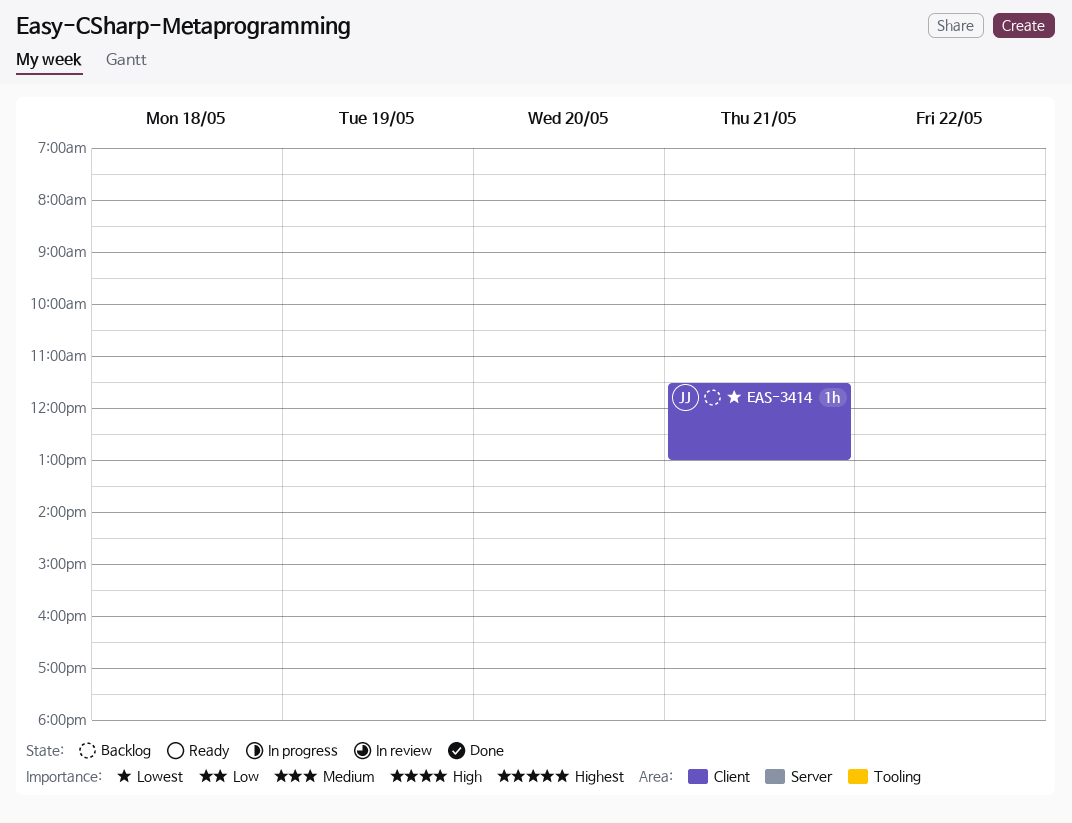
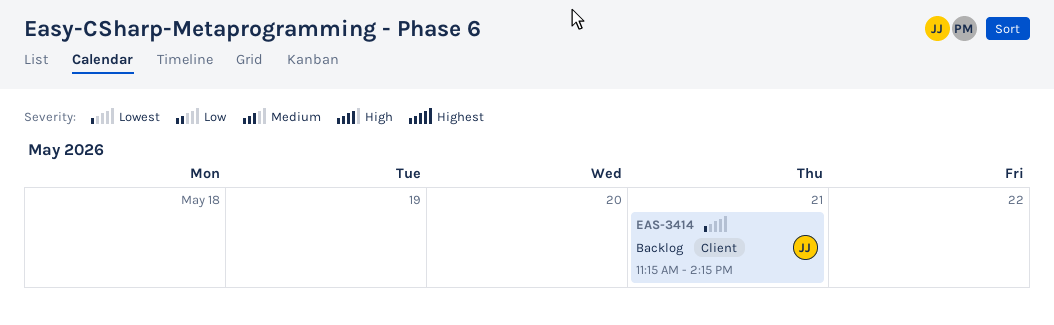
EAS-3414, begins: 11:30 -> 11:15
EAS-3414, ends: 13:00 -> 14:15

